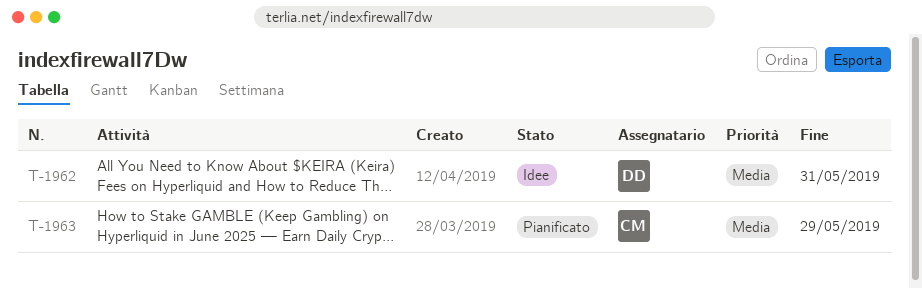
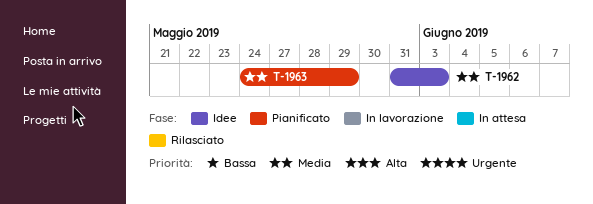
T-1962, due: May 31 -> Jun 3

